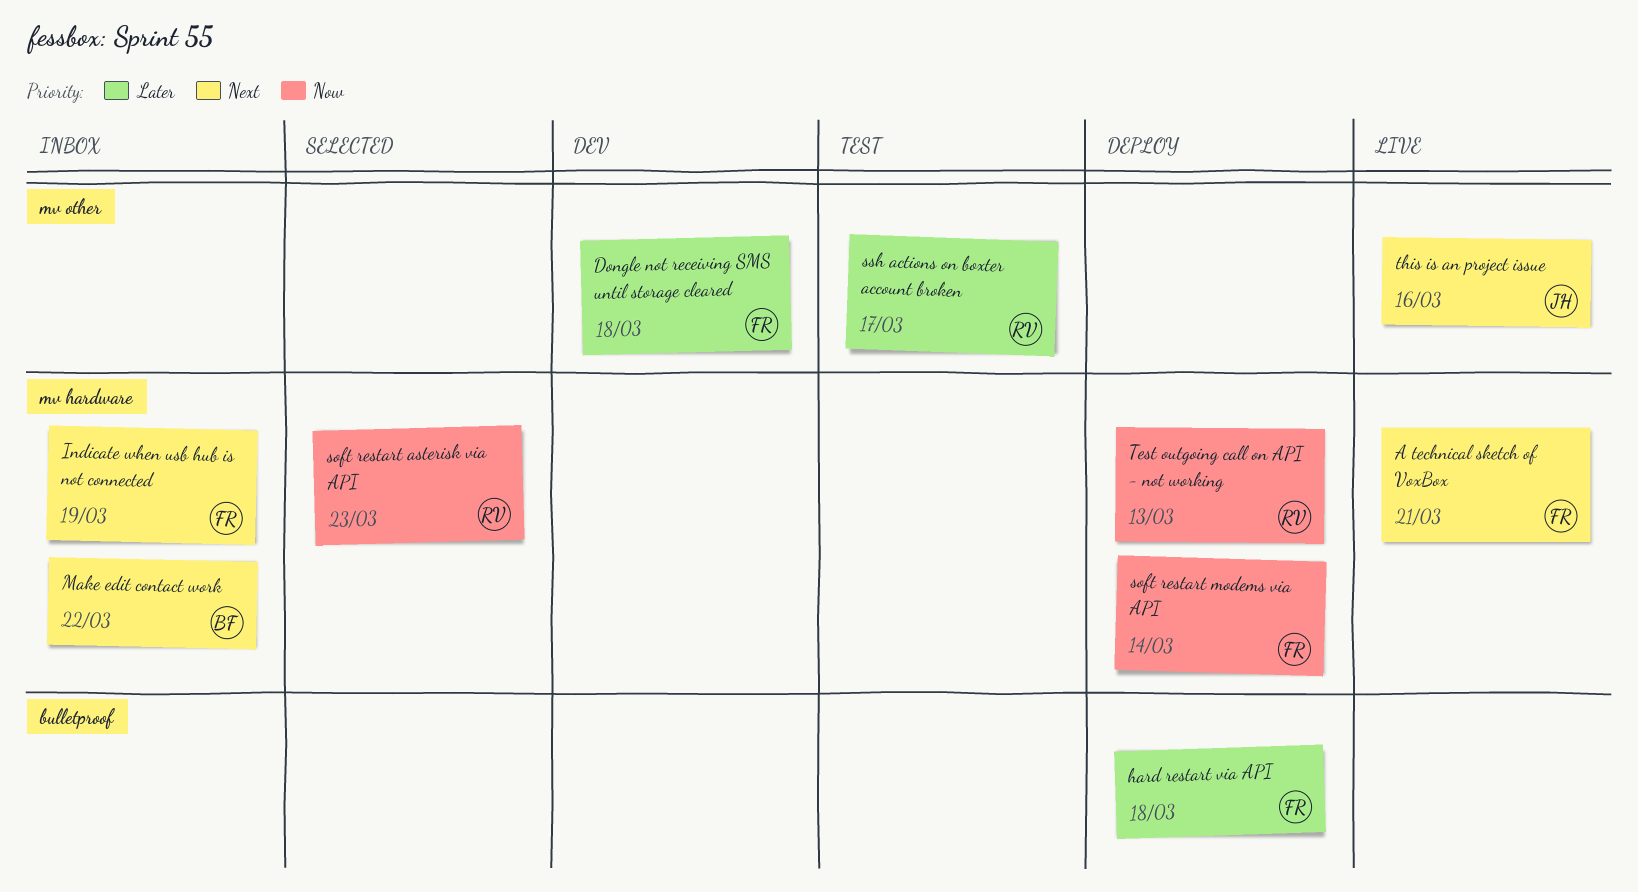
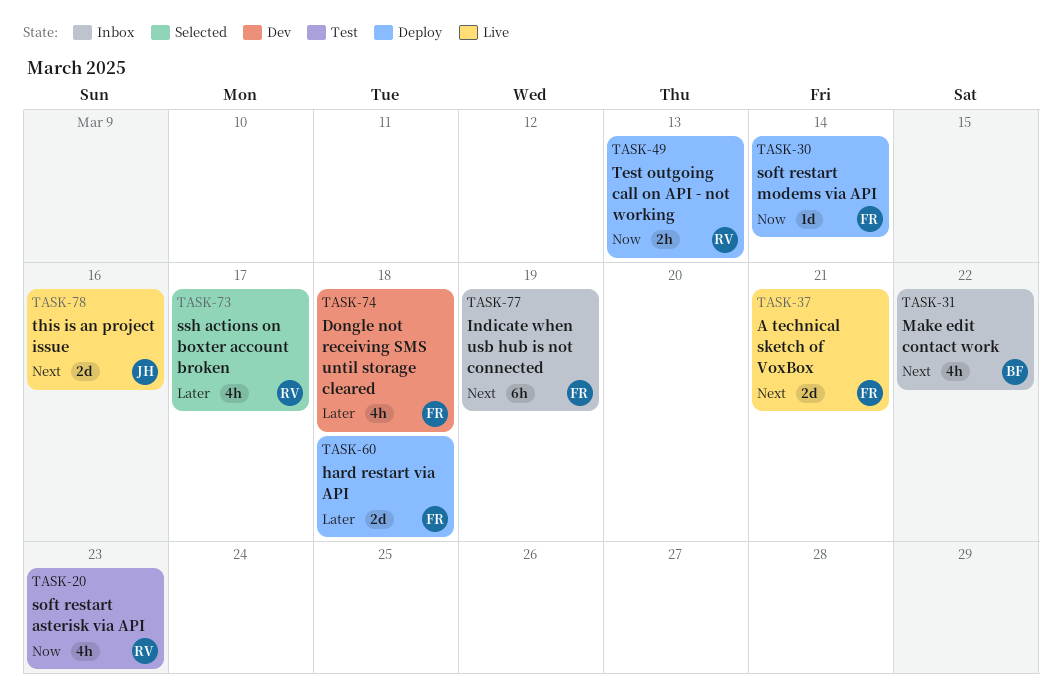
soft restart asterisk via API, status: Selected -> Test
ssh actions on boxter account broken, status: Test -> Selected

